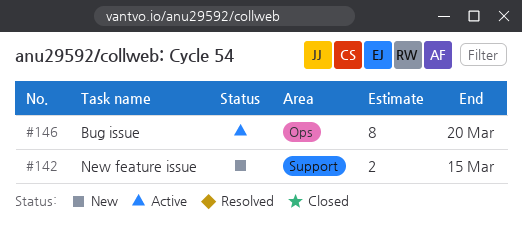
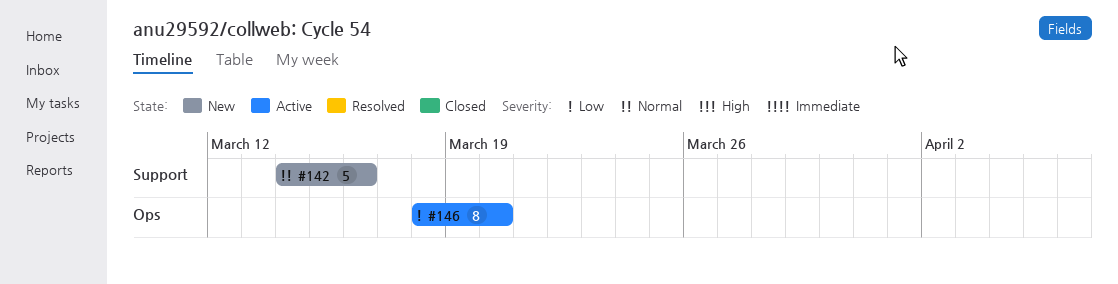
#142, estimate: 2 -> 5
#142, due: Mar 15 -> Mar 16

